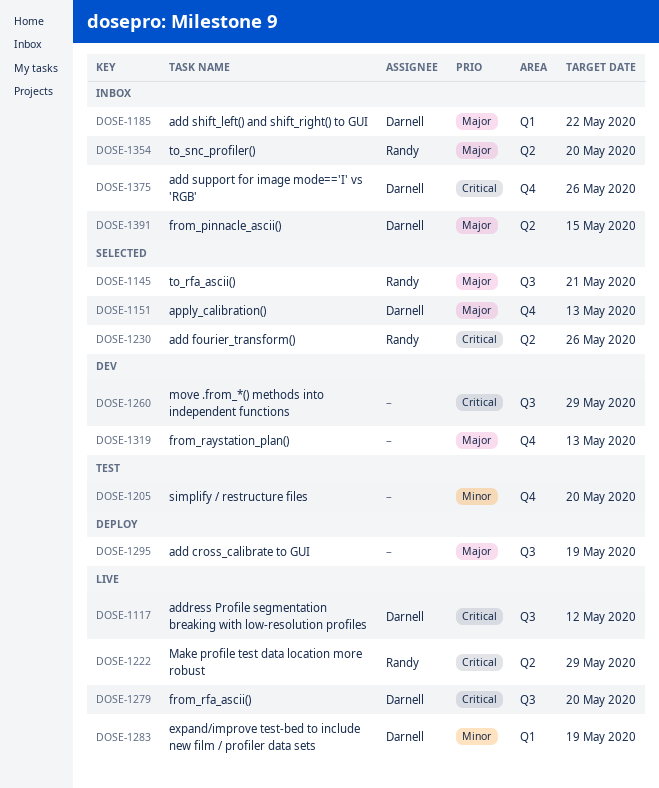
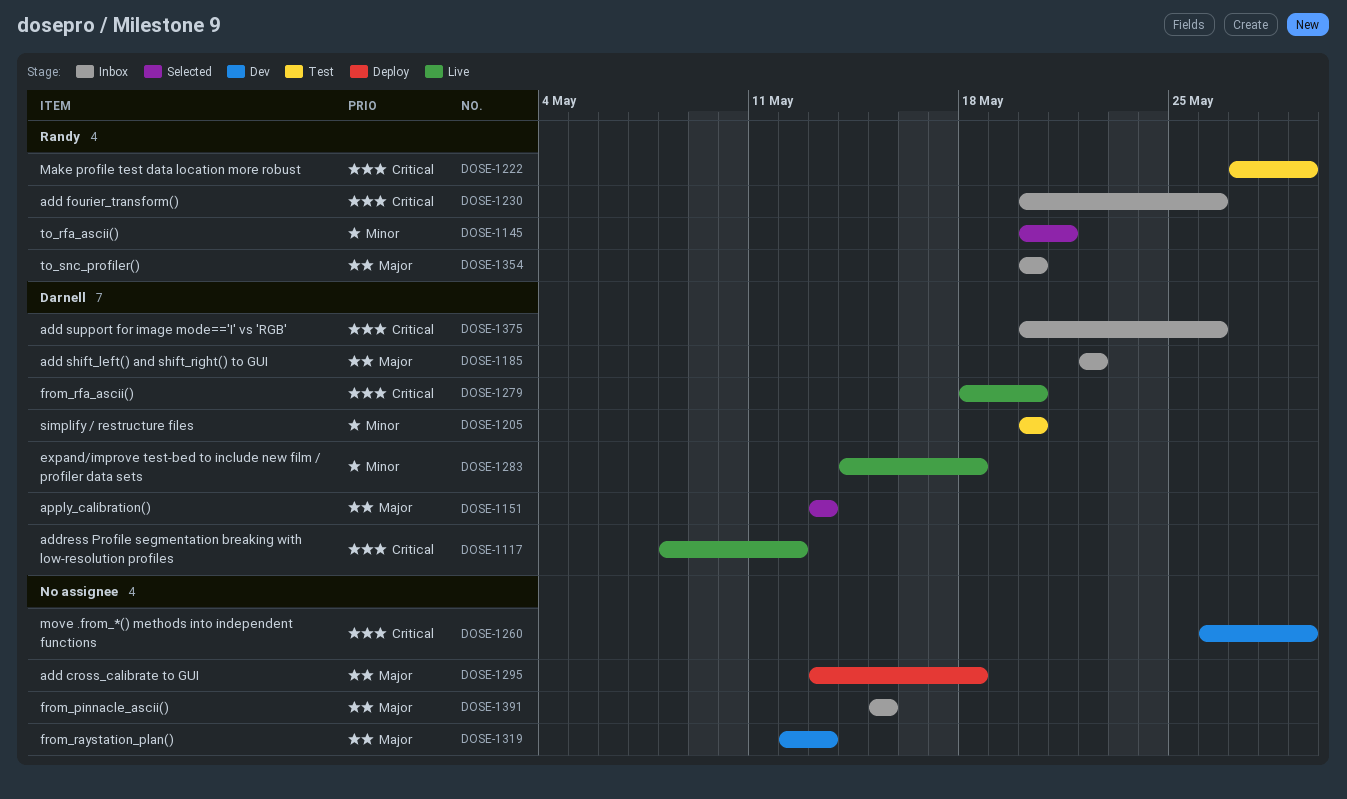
DOSE-1145, priority: Major -> Minor
DOSE-1205, owner: none -> Darnell
DOSE-1222, status: Live -> Test
DOSE-1230, status: Selected -> Inbox
DOSE-1283, due: May 19 -> May 18
DOSE-1295, due: May 19 -> May 18
DOSE-1391, owner: Darnell -> none

